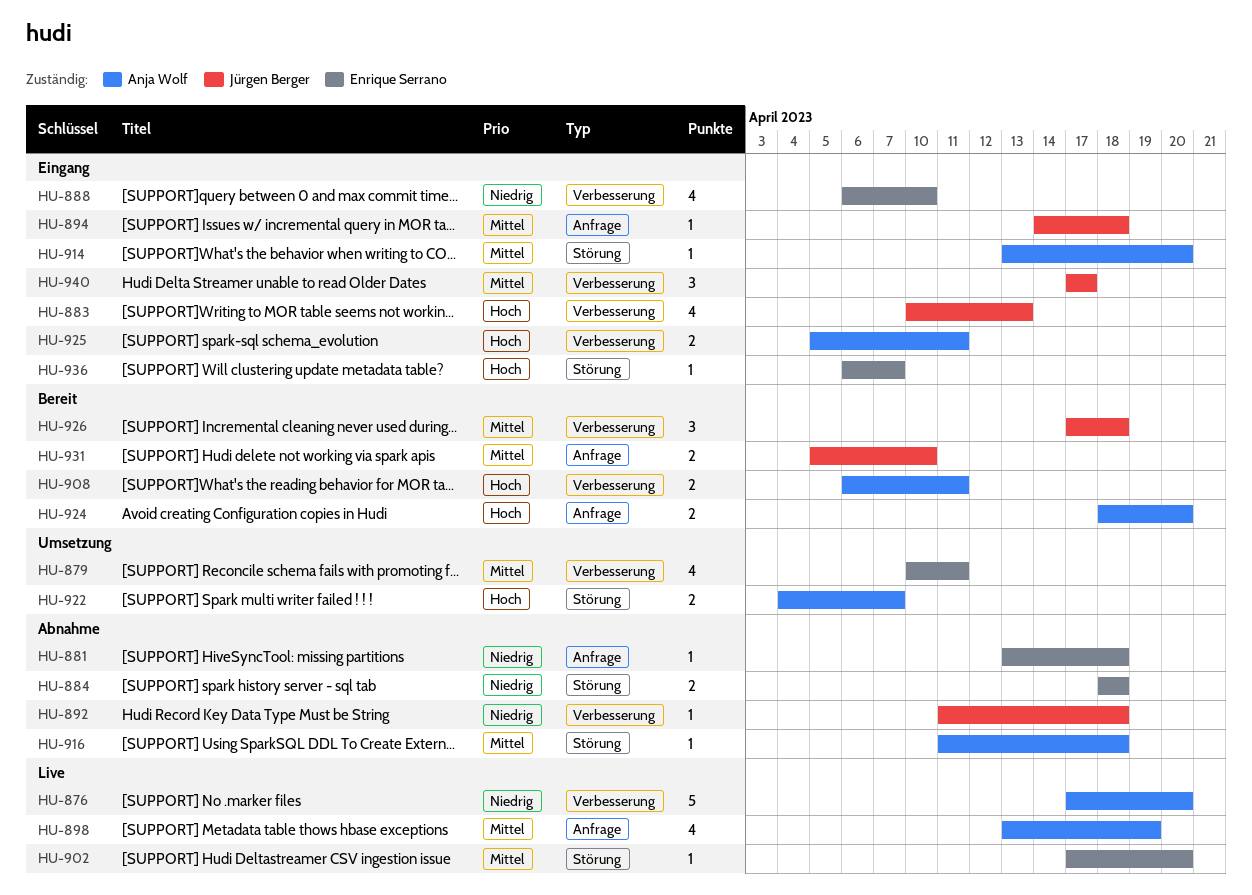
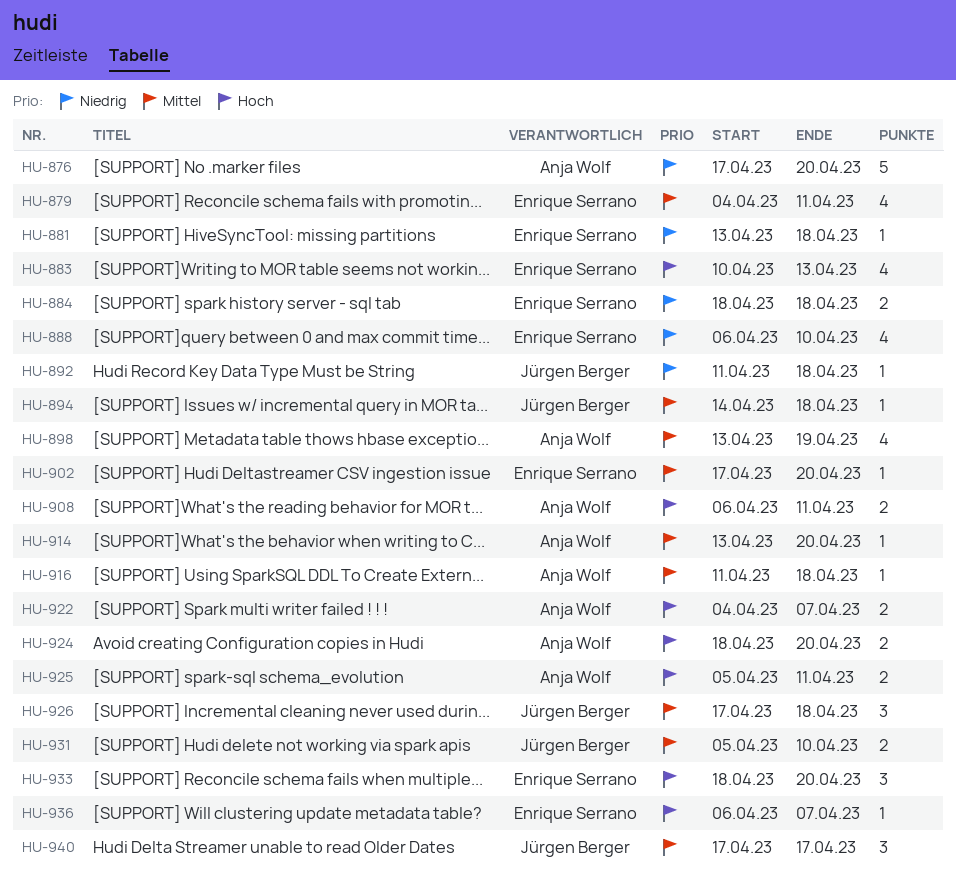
HU-879, start: Apr 10 -> Apr 4
HU-883, owner: Jürgen Berger -> Enrique Serrano
HU-933: none -> present

